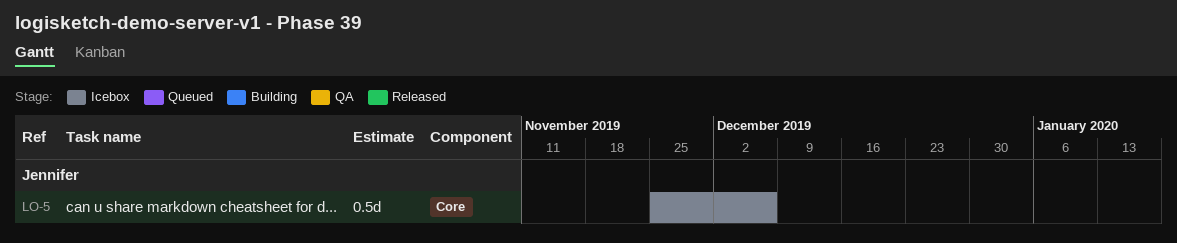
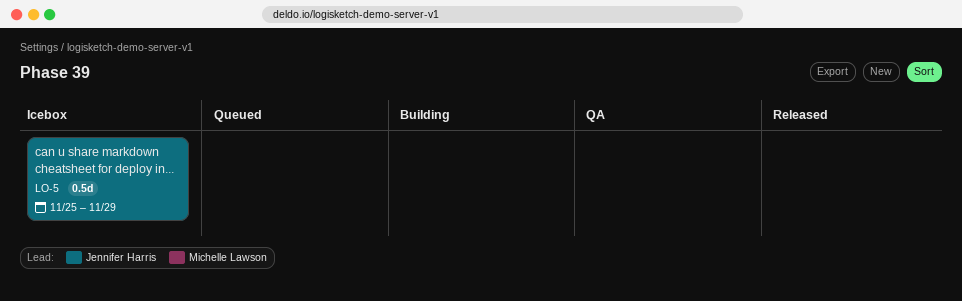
LO-5, due: Dec 6 -> Nov 29

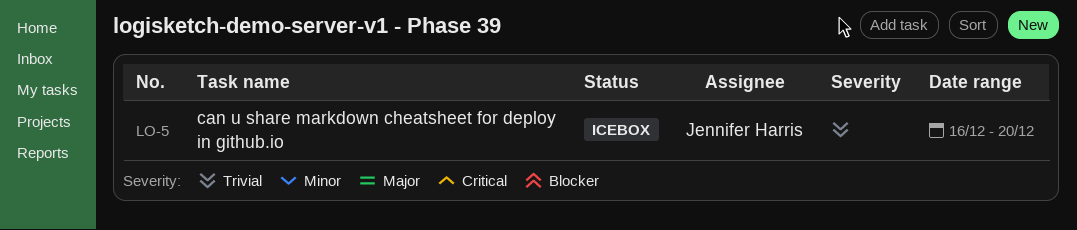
LO-5, start: Nov 25 -> Dec 16
LO-5, due: Nov 29 -> Dec 20

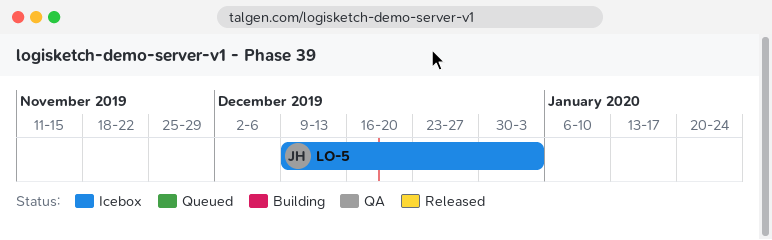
LO-5, start: Dec 16 -> Dec 9
LO-5, due: Dec 20 -> Jan 3

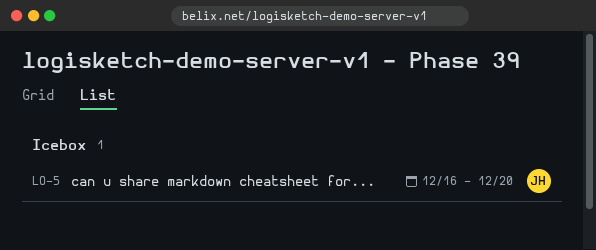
LO-5, start: Dec 9 -> Dec 16
LO-5, due: Jan 3 -> Dec 20

